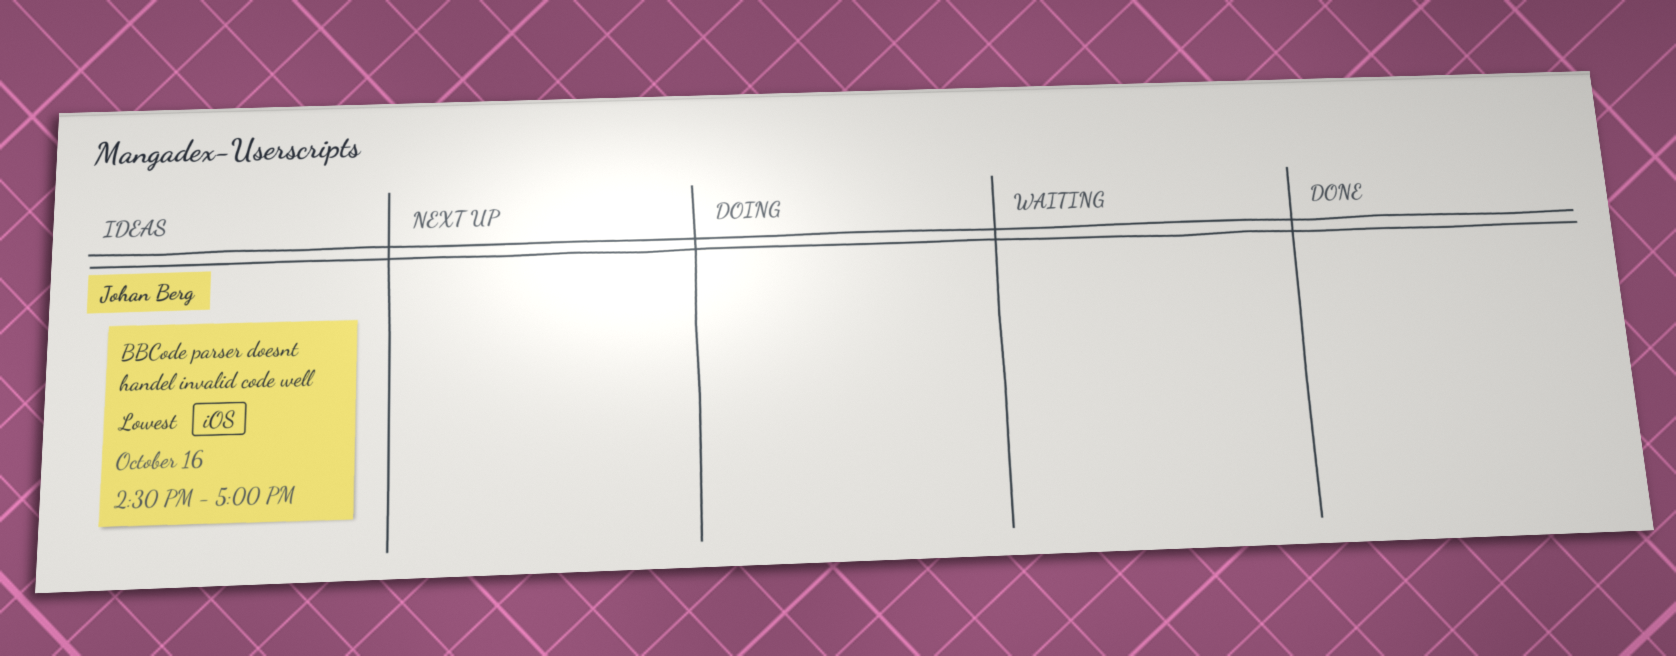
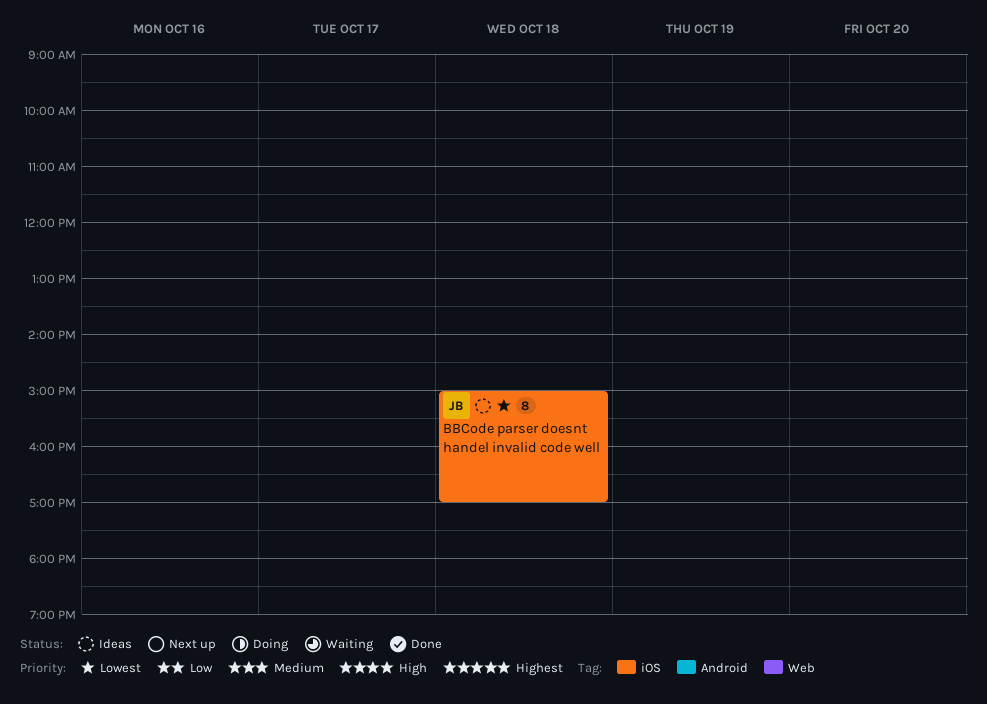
BBCode parser doesnt handel invalid code well, day: Oct 16 -> Oct 18
BBCode parser doesnt handel invalid code well, begins: 14:30 -> 15:00

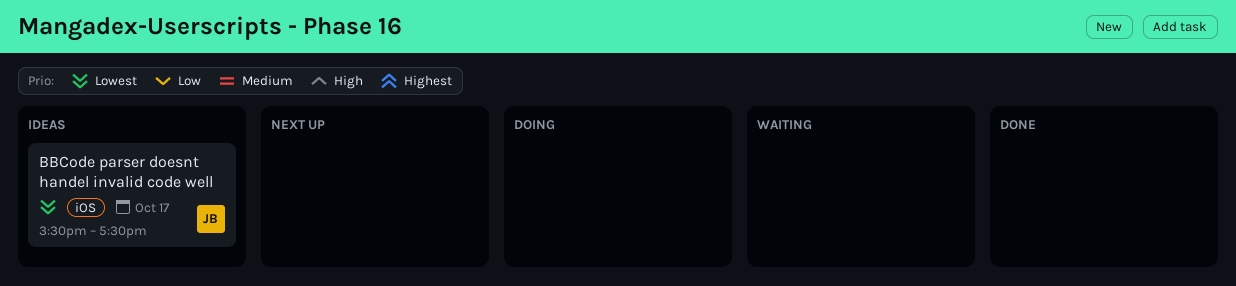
BBCode parser doesnt handel invalid code well, day: Oct 18 -> Oct 17
BBCode parser doesnt handel invalid code well, begins: 15:00 -> 15:30
BBCode parser doesnt handel invalid code well, ends: 17:00 -> 17:30

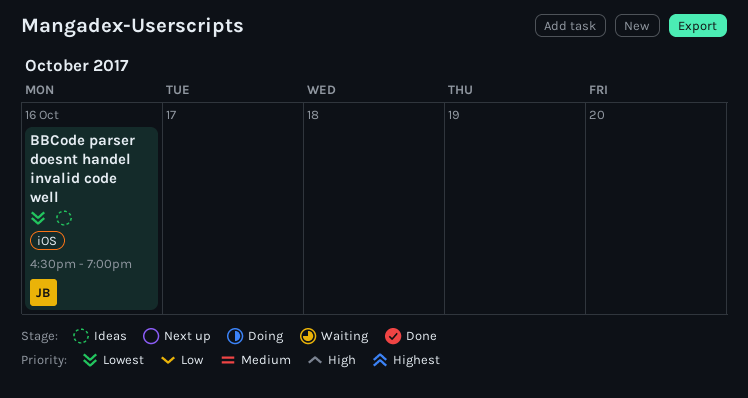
BBCode parser doesnt handel invalid code well, day: Oct 17 -> Oct 16
BBCode parser doesnt handel invalid code well, begins: 15:30 -> 16:30
BBCode parser doesnt handel invalid code well, ends: 17:30 -> 19:00

